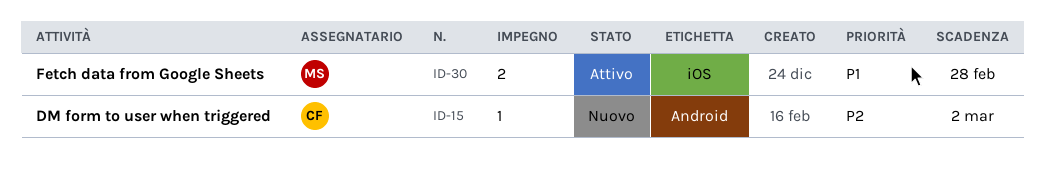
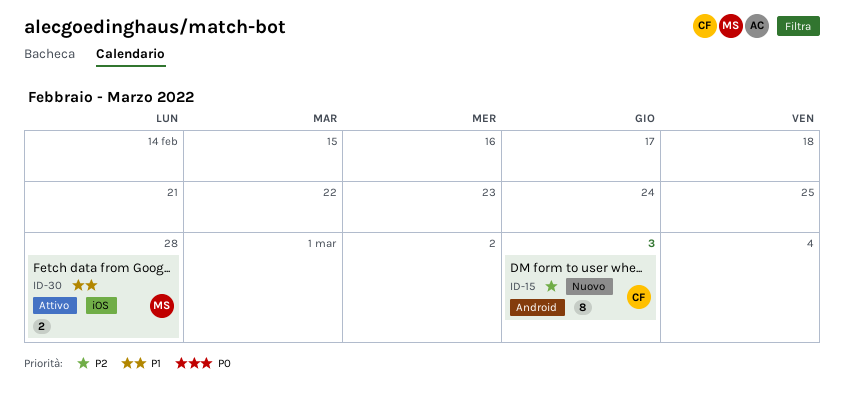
ID-15, estimate: 1 -> 8
ID-15, due: Mar 2 -> Mar 3

